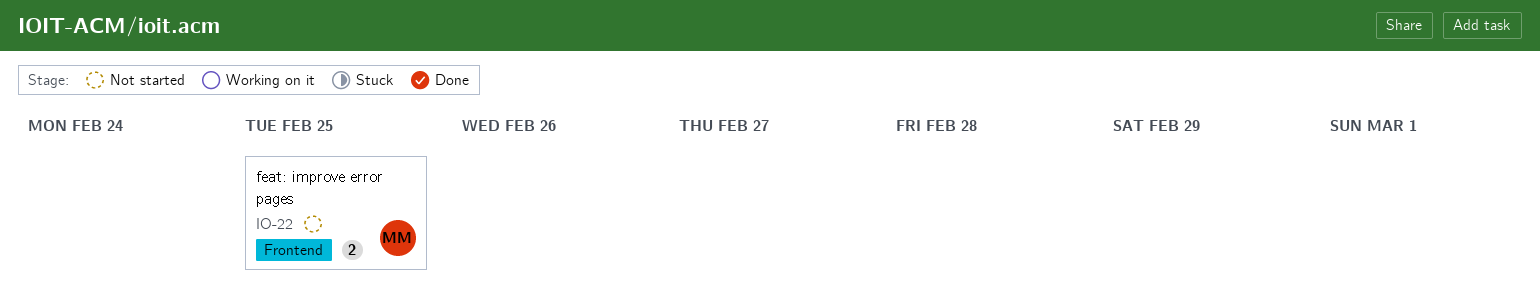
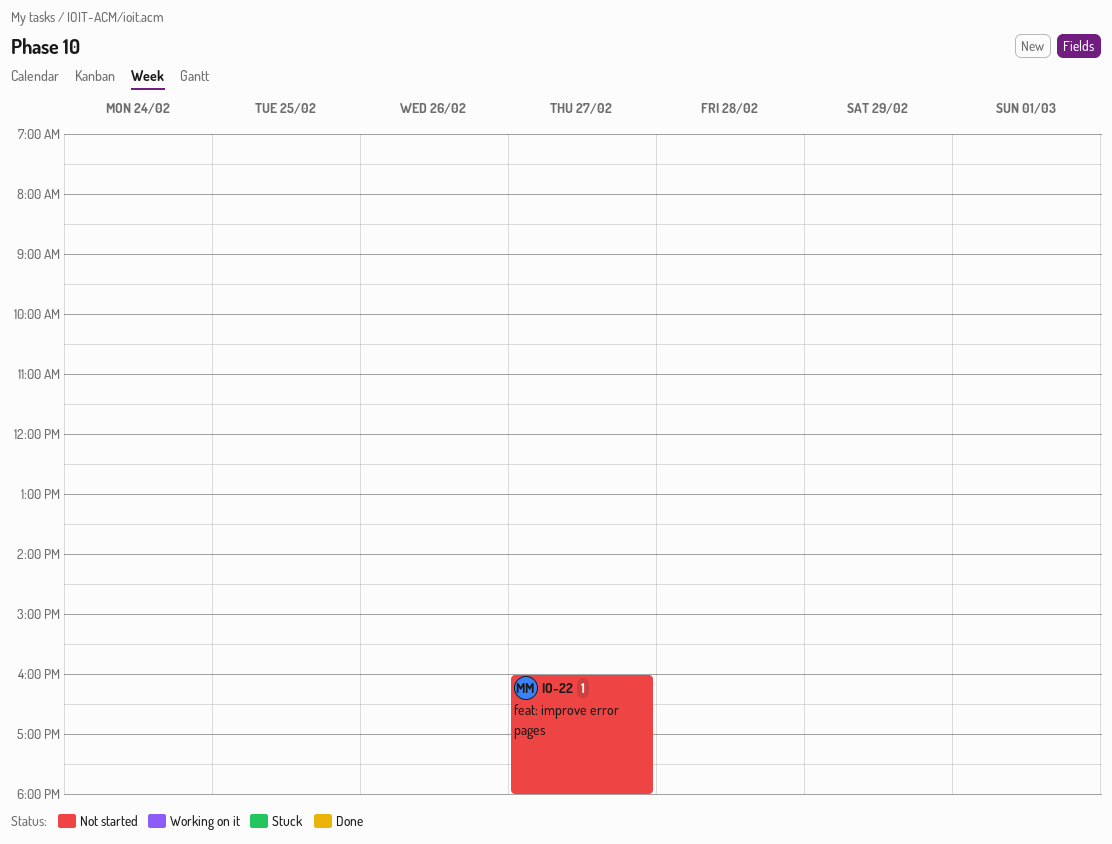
IO-22, estimate: 2 -> 1
IO-22, day: Feb 25 -> Feb 27

